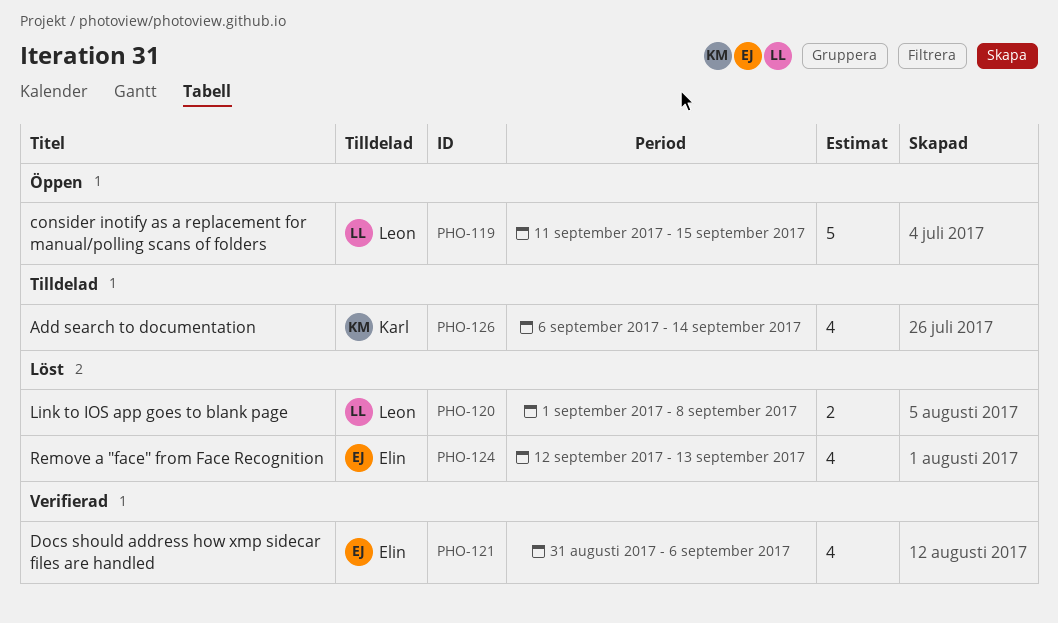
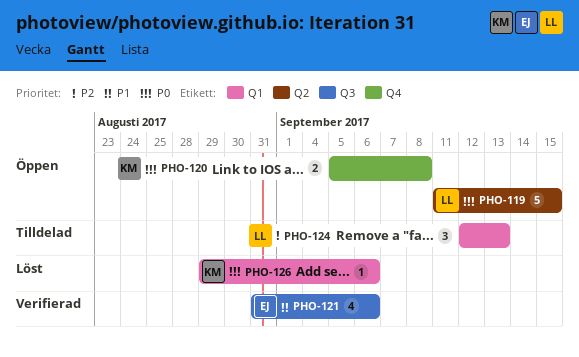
PHO-120, status: Löst -> Öppen
PHO-120, owner: Leon -> Karl
PHO-120, start: Sep 1 -> Sep 5
PHO-124, status: Löst -> Tilldelad
PHO-124, owner: Elin -> Leon
PHO-124, estimate: 4 -> 3
PHO-126, status: Tilldelad -> Löst
PHO-126, estimate: 4 -> 1
PHO-126, start: Sep 6 -> Aug 29
PHO-126, due: Sep 14 -> Sep 6

